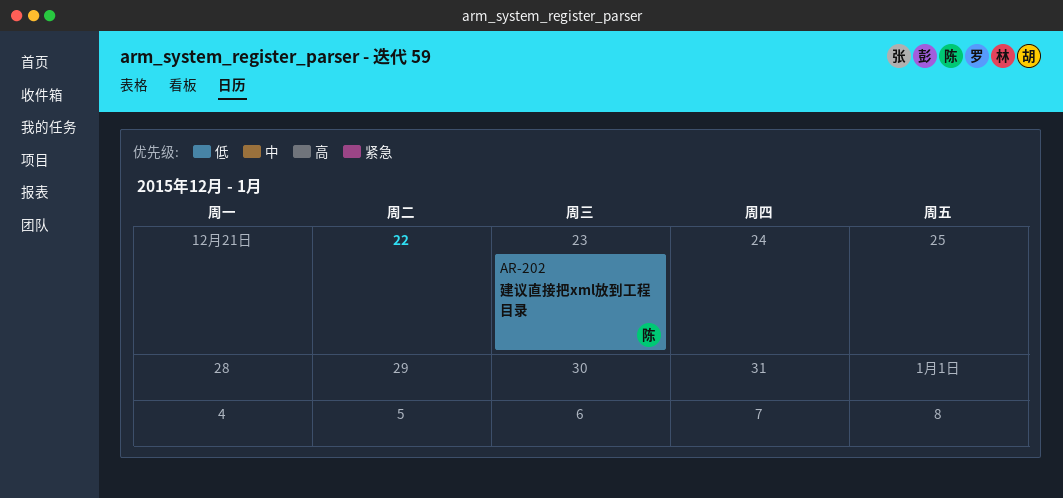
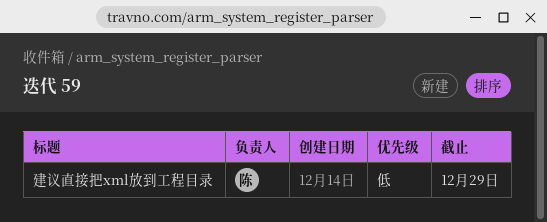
建议直接把xml放到工程目录, due: Dec 23 -> Dec 29

